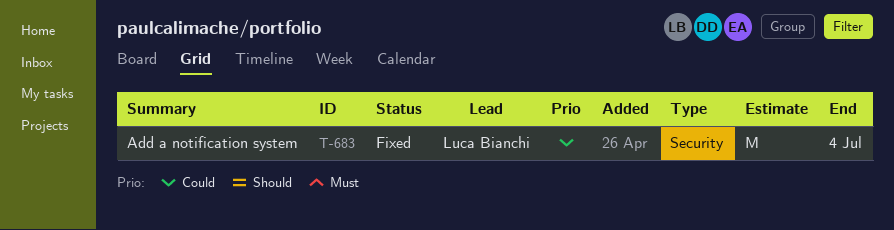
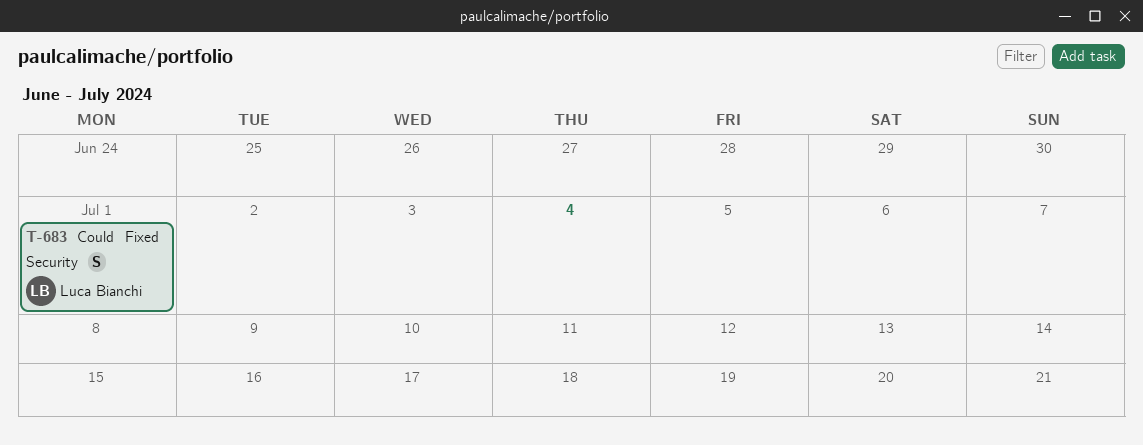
T-683, estimate: M -> S
T-683, due: Jul 4 -> Jul 1

